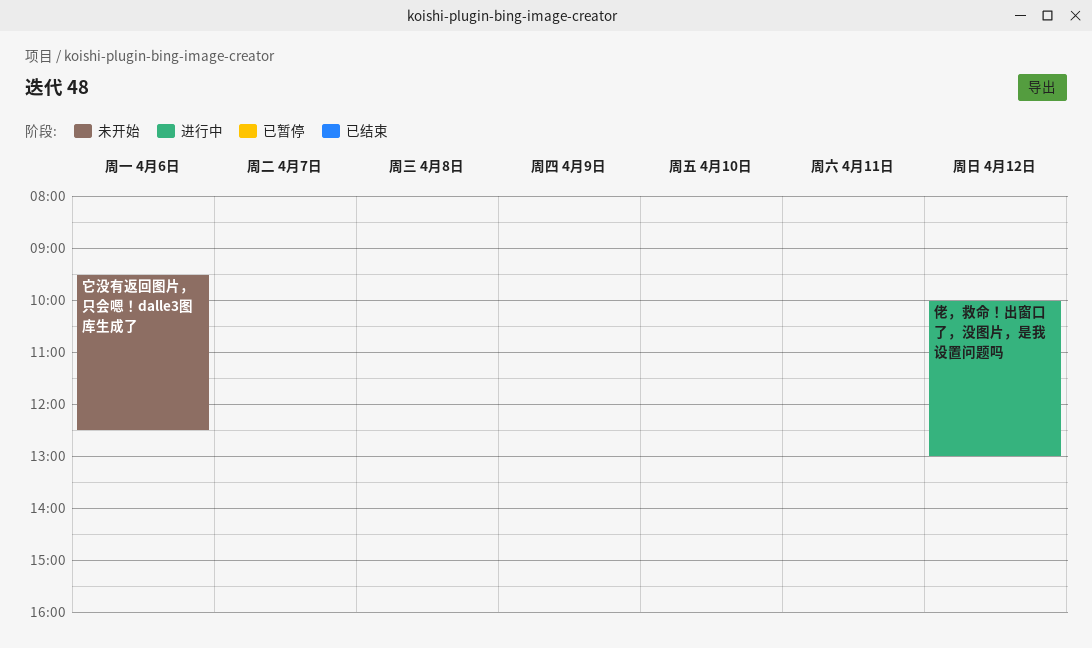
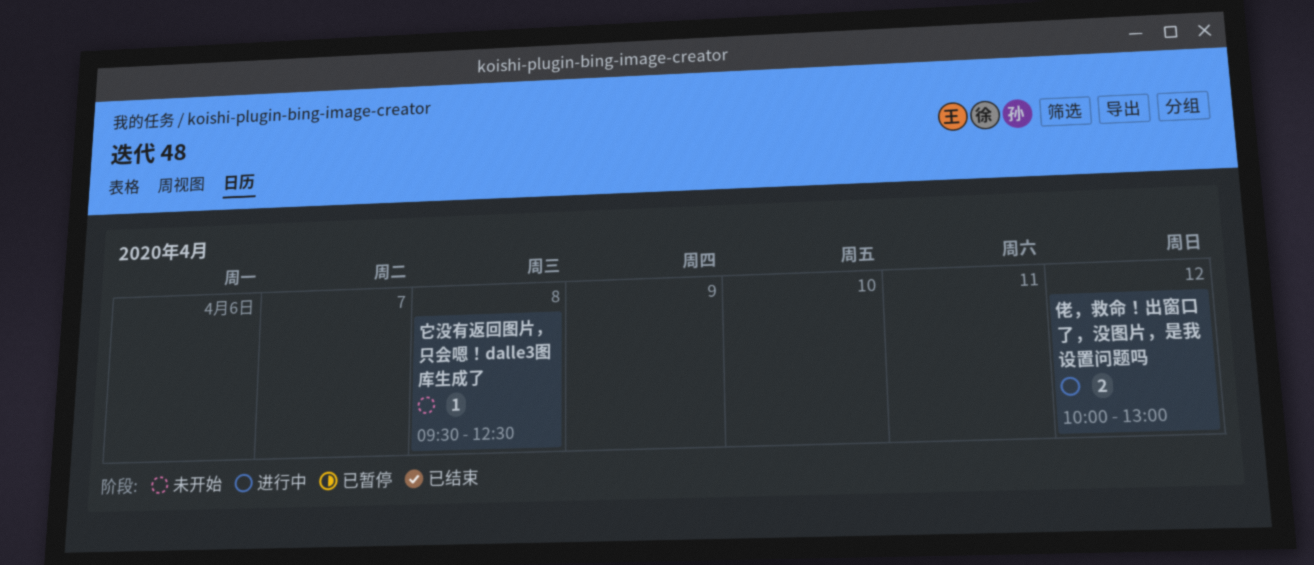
它没有返回图片，只会嗯！dalle3图库生成了, day: Apr 6 -> Apr 8

